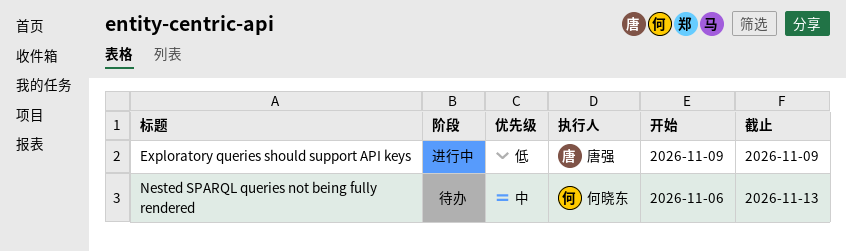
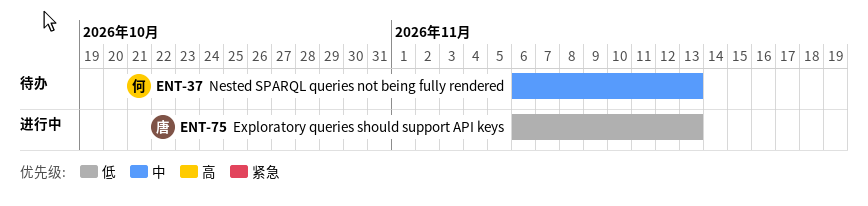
Exploratory queries should support API keys, start: Nov 9 -> Nov 6
Exploratory queries should support API keys, due: Nov 9 -> Nov 13

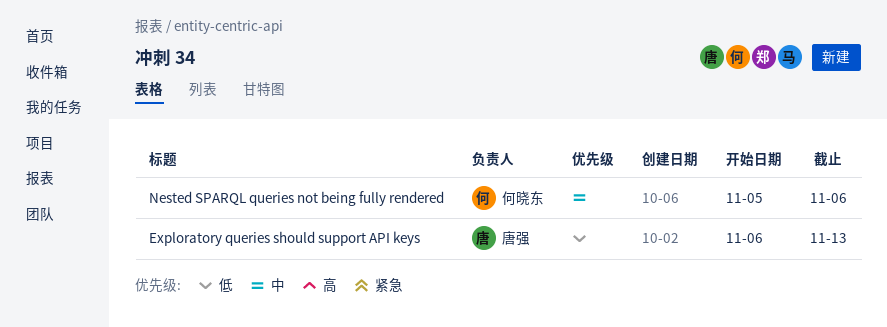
Nested SPARQL queries not being fully rendered, start: Nov 6 -> Nov 5
Nested SPARQL queries not being fully rendered, due: Nov 13 -> Nov 6

